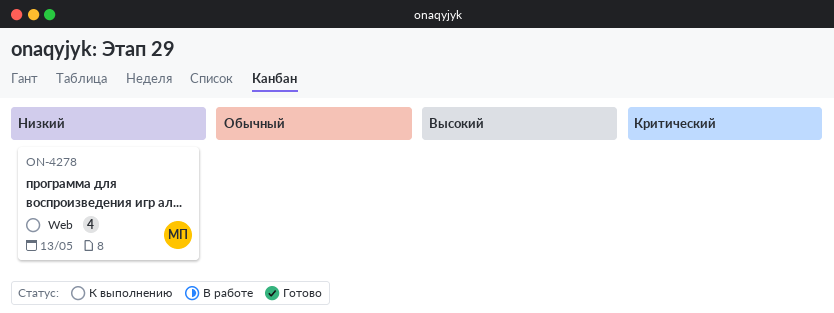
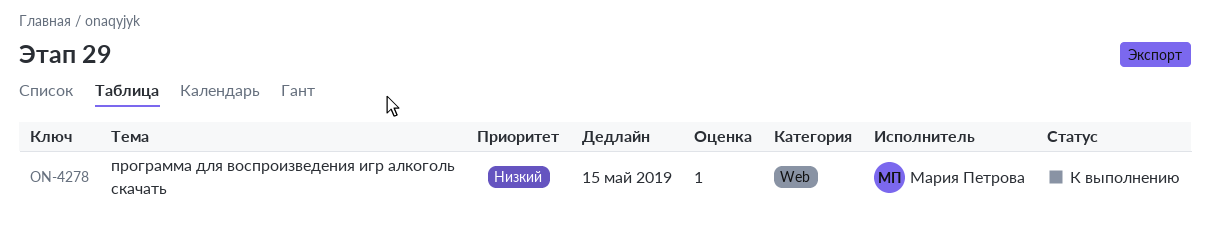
ON-4278, estimate: 4 -> 1
ON-4278, due: May 13 -> May 15

